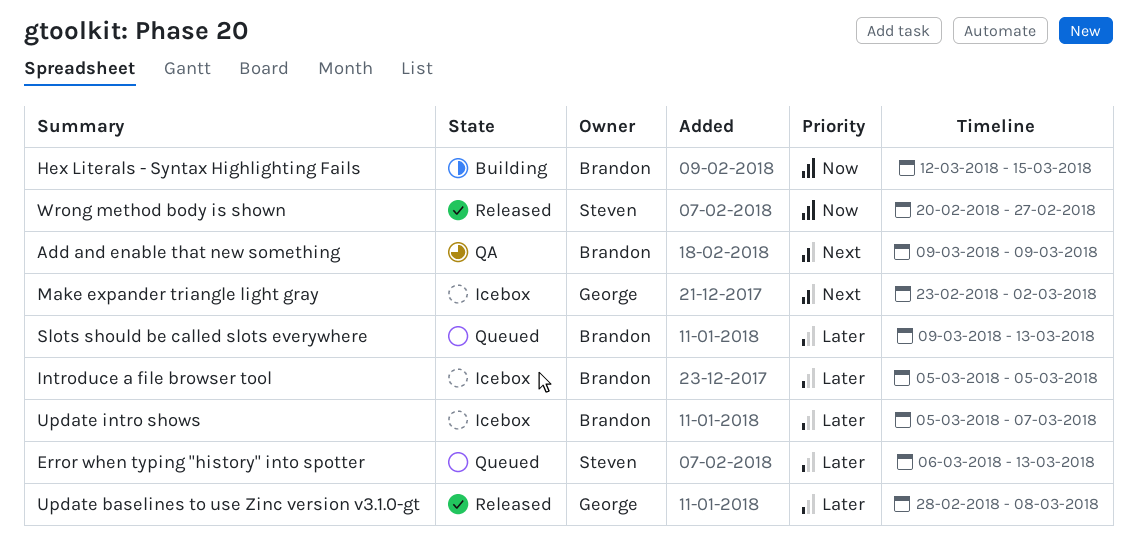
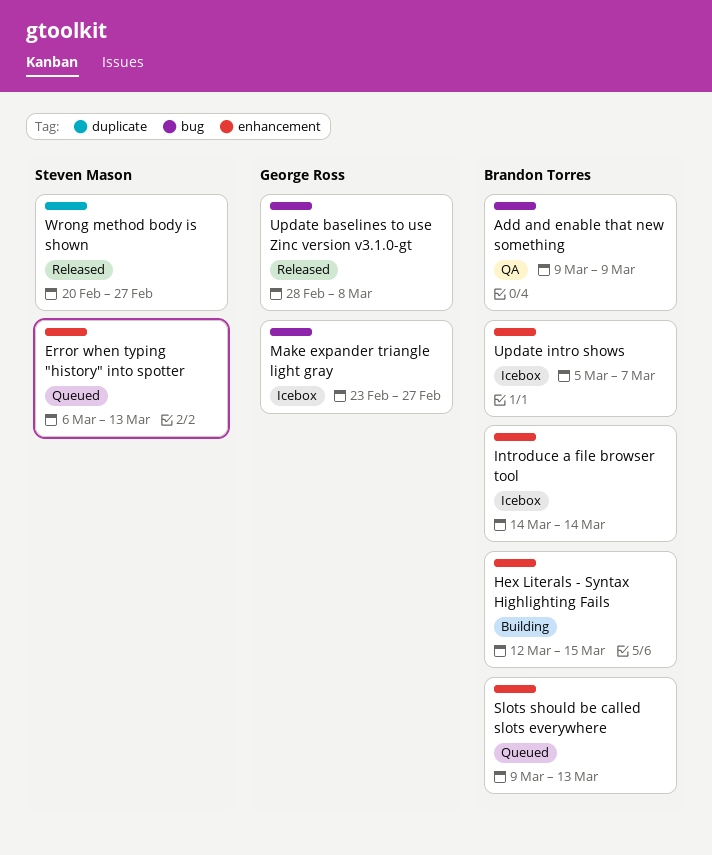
Introduce a file browser tool, start: Mar 5 -> Mar 14
Introduce a file browser tool, due: Mar 5 -> Mar 14
Make expander triangle light gray, due: Mar 2 -> Feb 27

